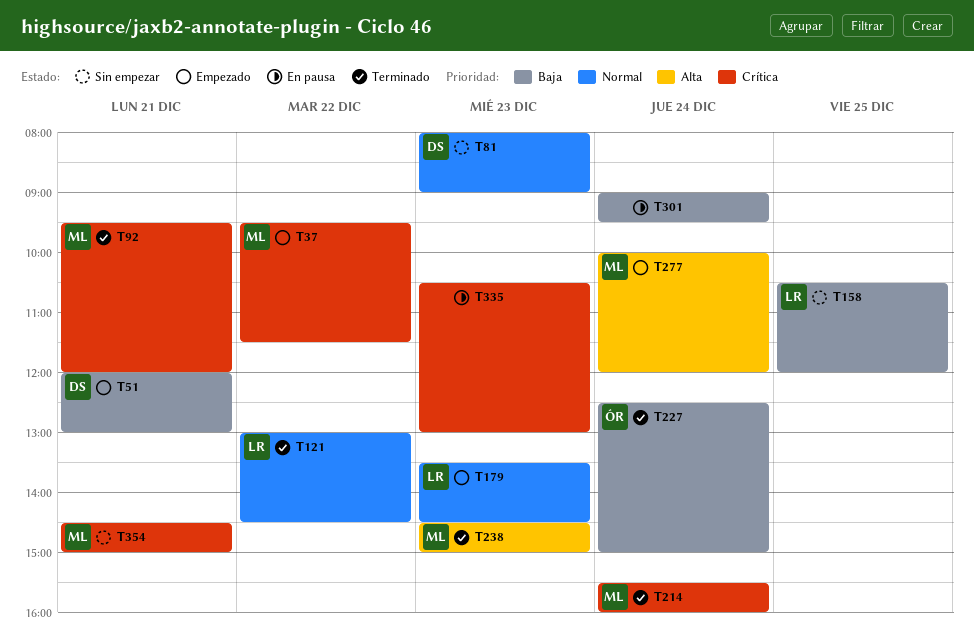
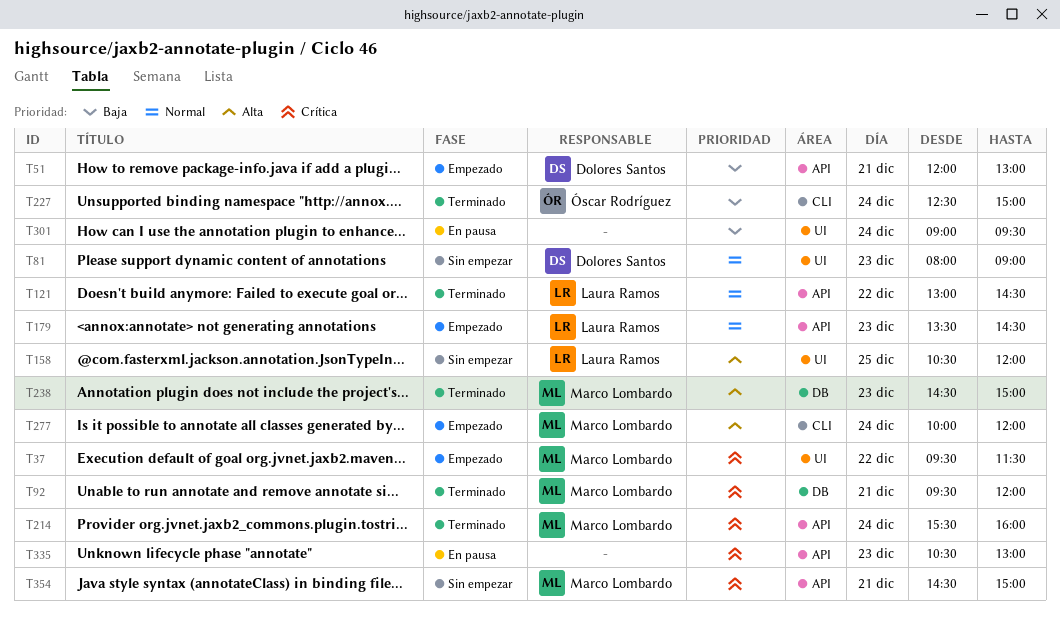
T158, priority: Baja -> Alta

